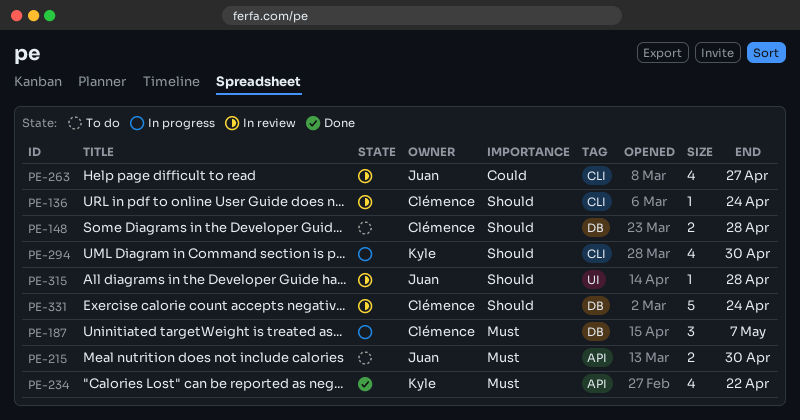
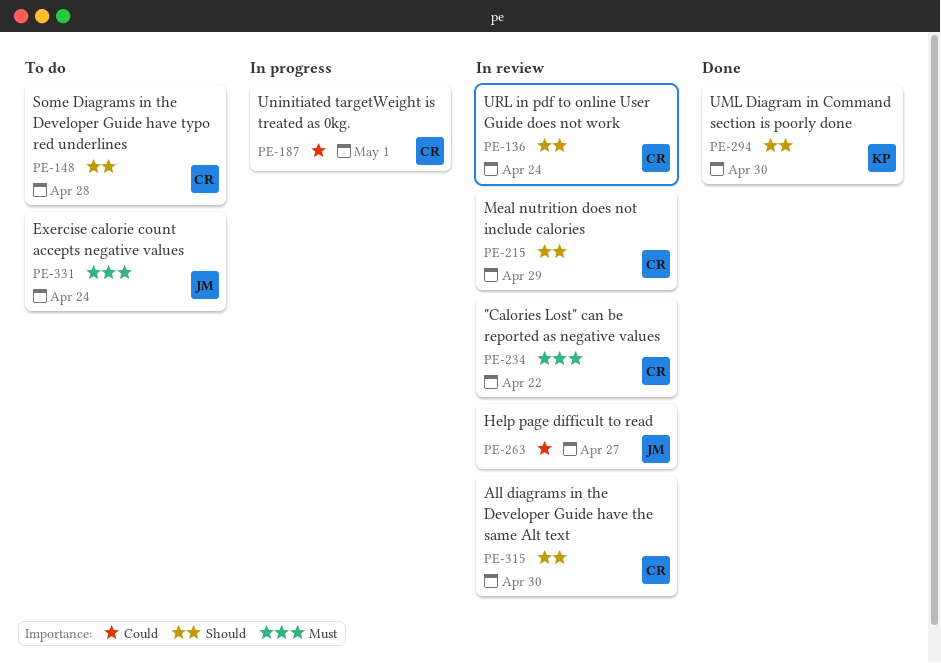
PE-187, priority: Must -> Could
PE-187, due: May 7 -> May 1
PE-215, status: To do -> In review
PE-215, owner: Juan -> Clémence
PE-215, priority: Must -> Should
PE-215, due: Apr 30 -> Apr 29
PE-234, status: Done -> In review
PE-234, owner: Kyle -> Clémence
PE-294, status: In progress -> Done
PE-315, owner: Juan -> Clémence
PE-315, due: Apr 28 -> Apr 30
PE-331, status: In review -> To do
PE-331, owner: Clémence -> Juan
PE-331, priority: Should -> Must

